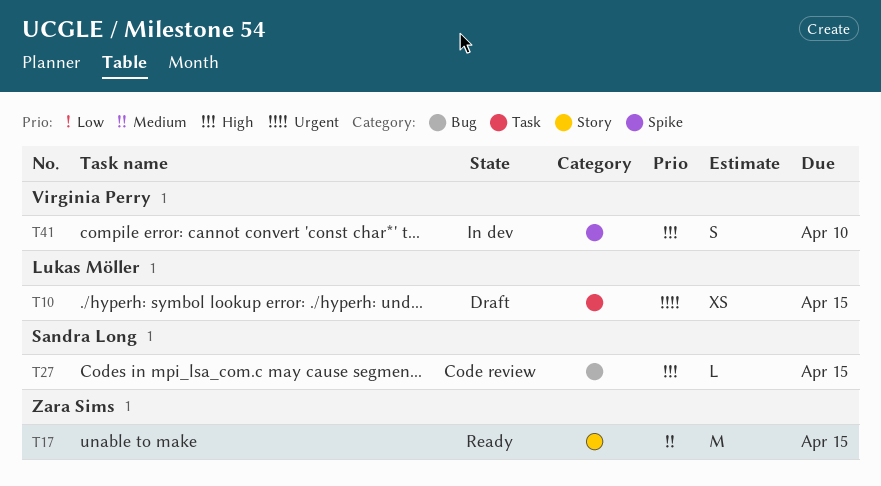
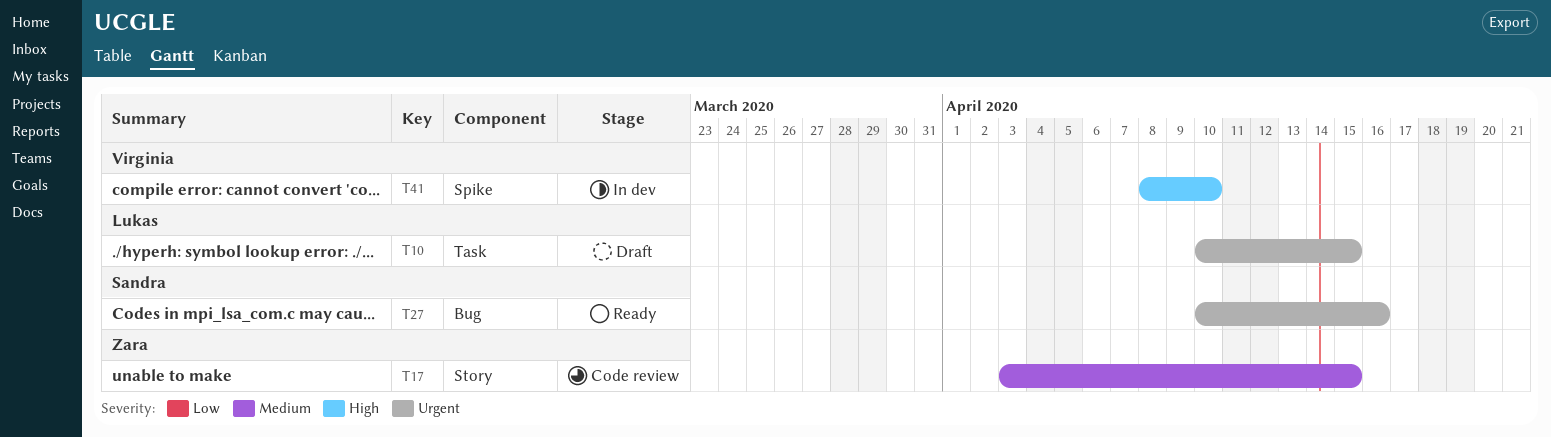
T17, status: Ready -> Code review
T27, status: Code review -> Ready
T27, priority: High -> Urgent
T27, due: Apr 15 -> Apr 16

